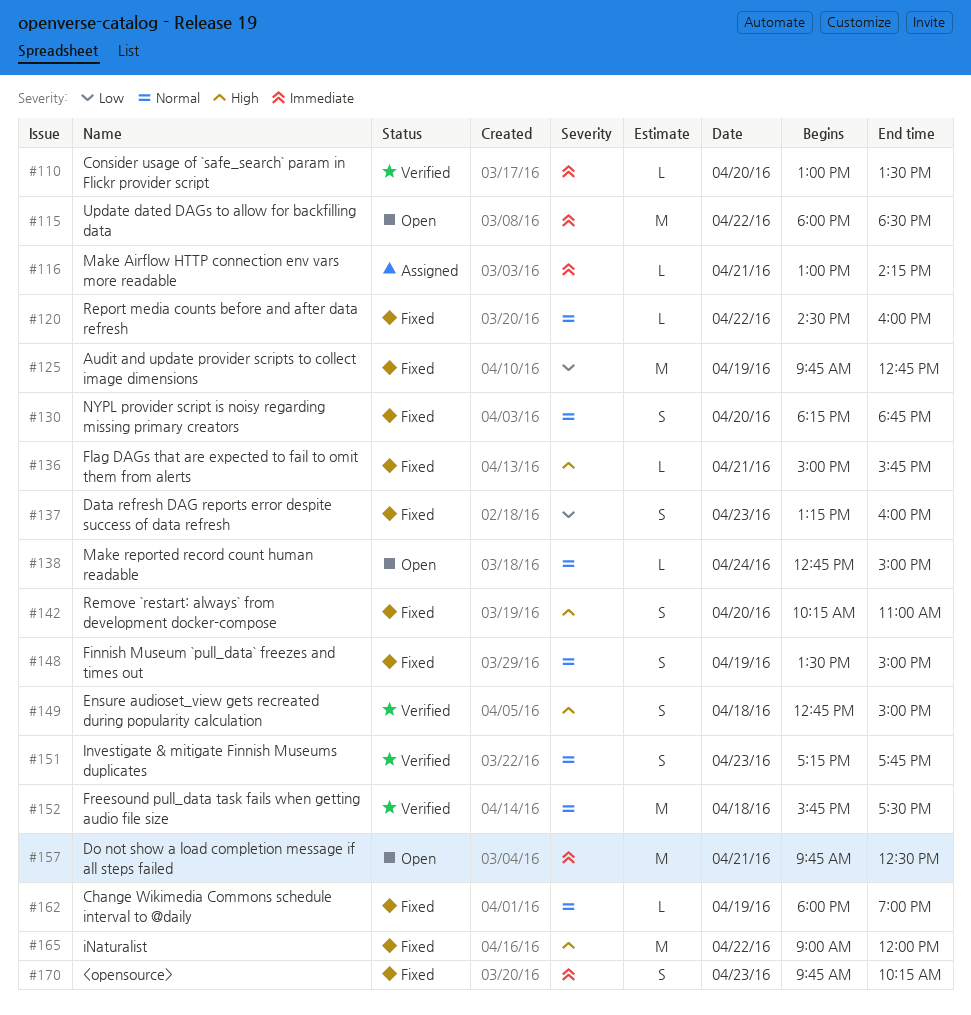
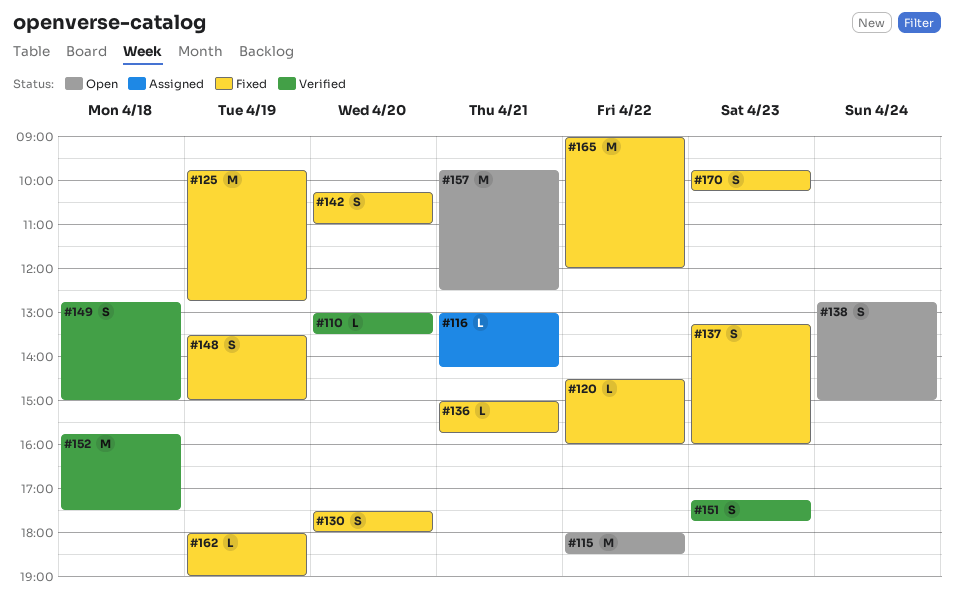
#130, begins: 18:15 -> 17:30
#130, ends: 18:45 -> 18:00
#138, estimate: L -> S

